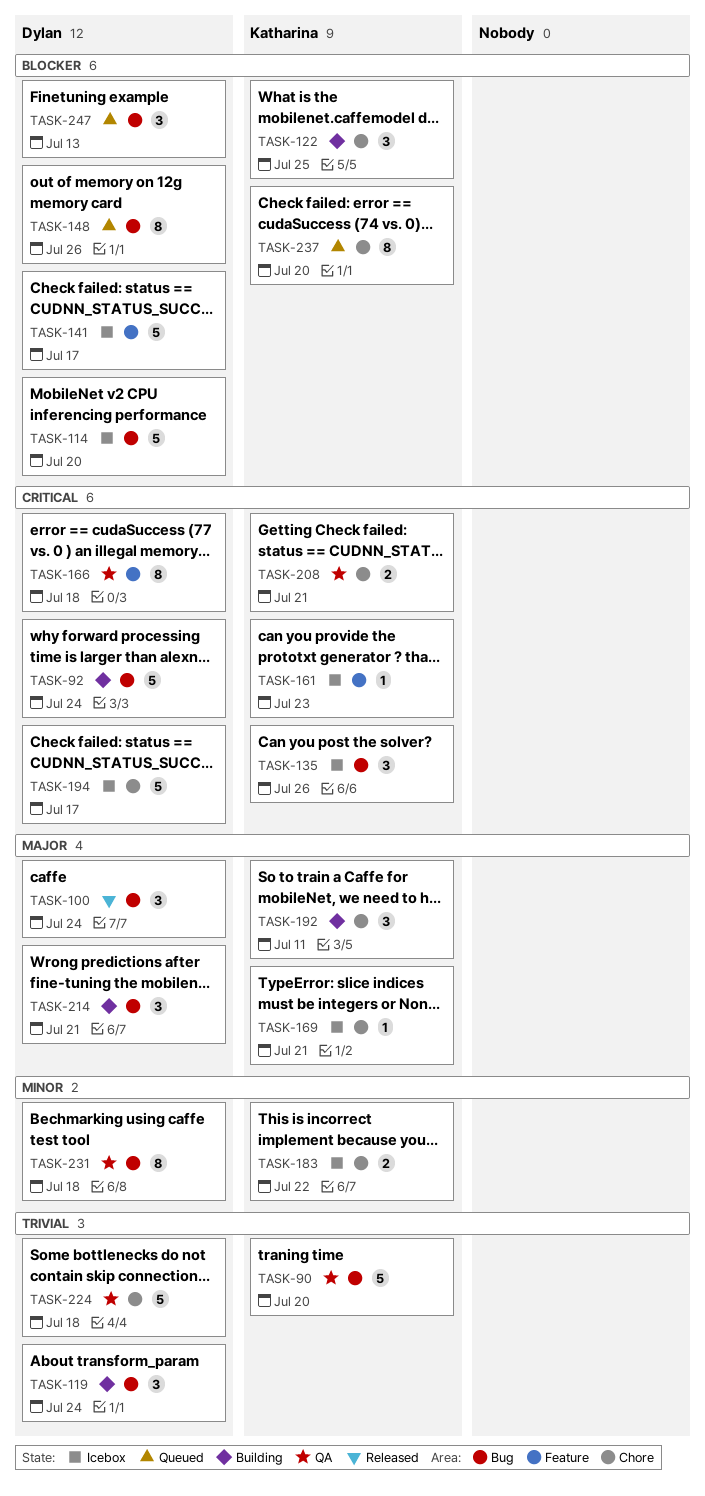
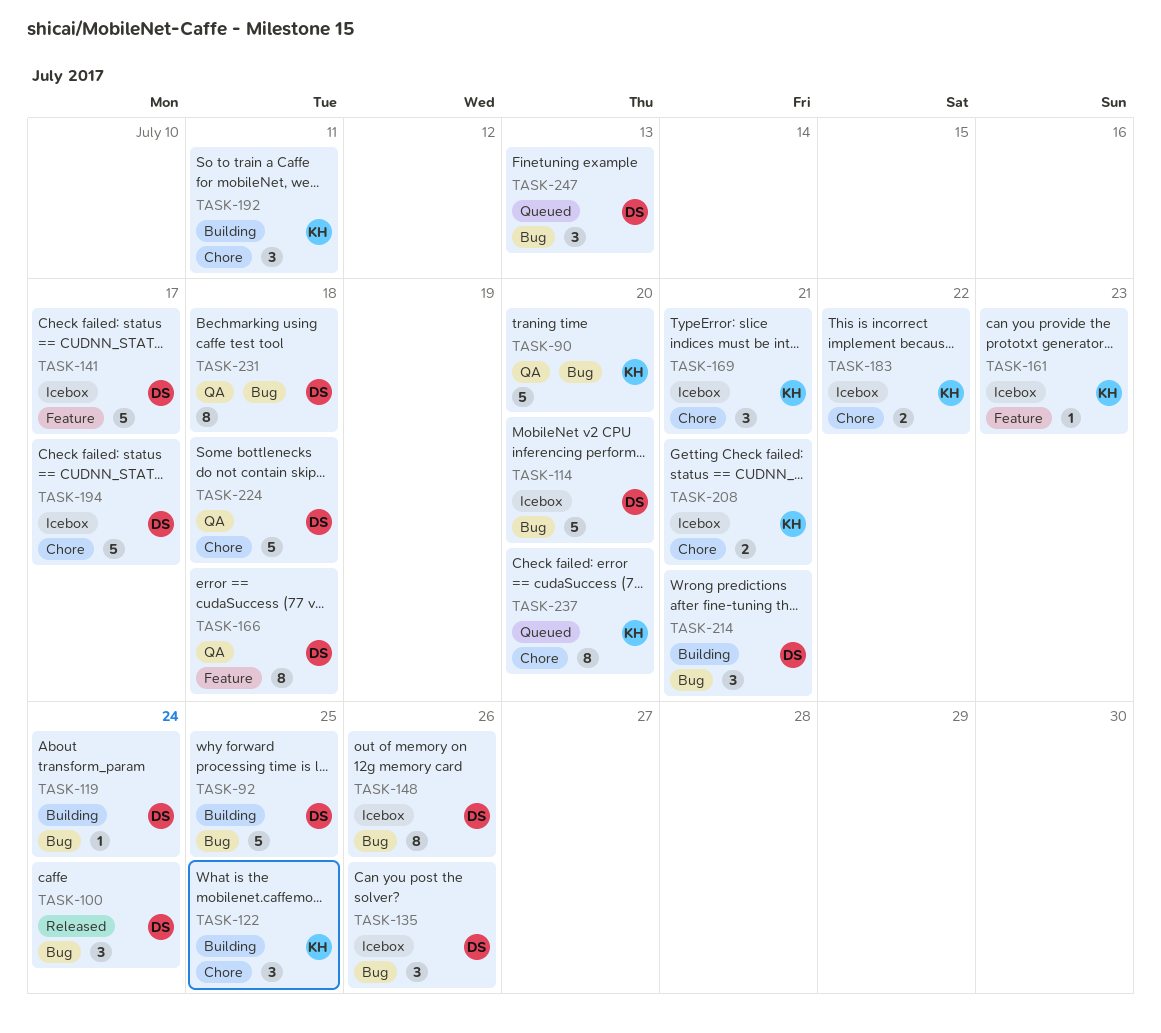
TASK-92, due: Jul 24 -> Jul 25
TASK-119, estimate: 3 -> 1
TASK-135, owner: Katharina -> Dylan
TASK-148, status: Queued -> Icebox
TASK-169, estimate: 1 -> 3
TASK-208, status: QA -> Icebox

